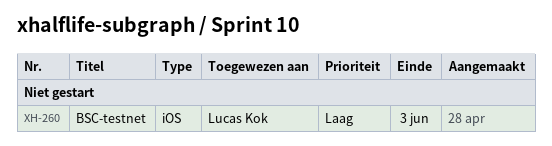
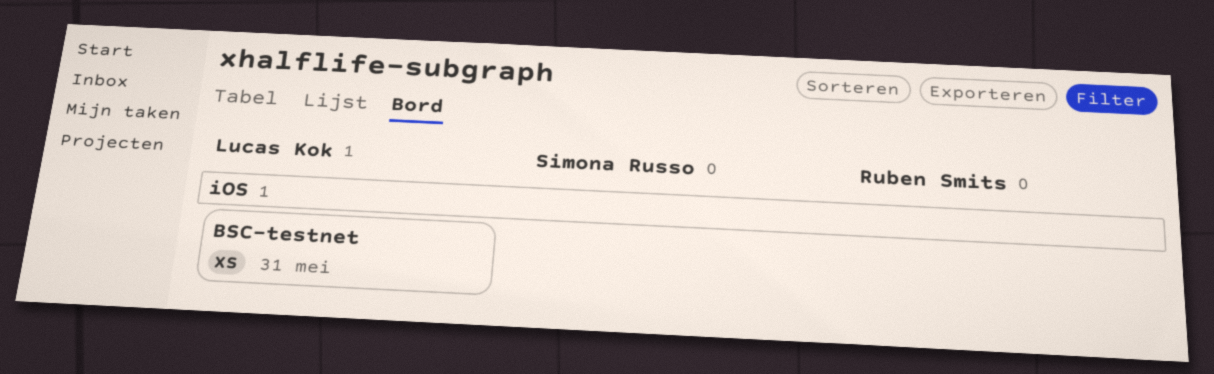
BSC-testnet, due: Jun 3 -> May 31

